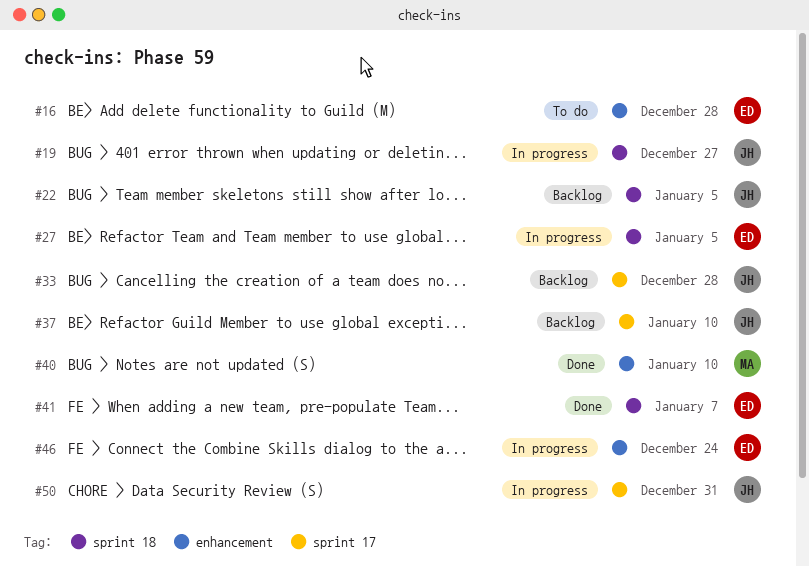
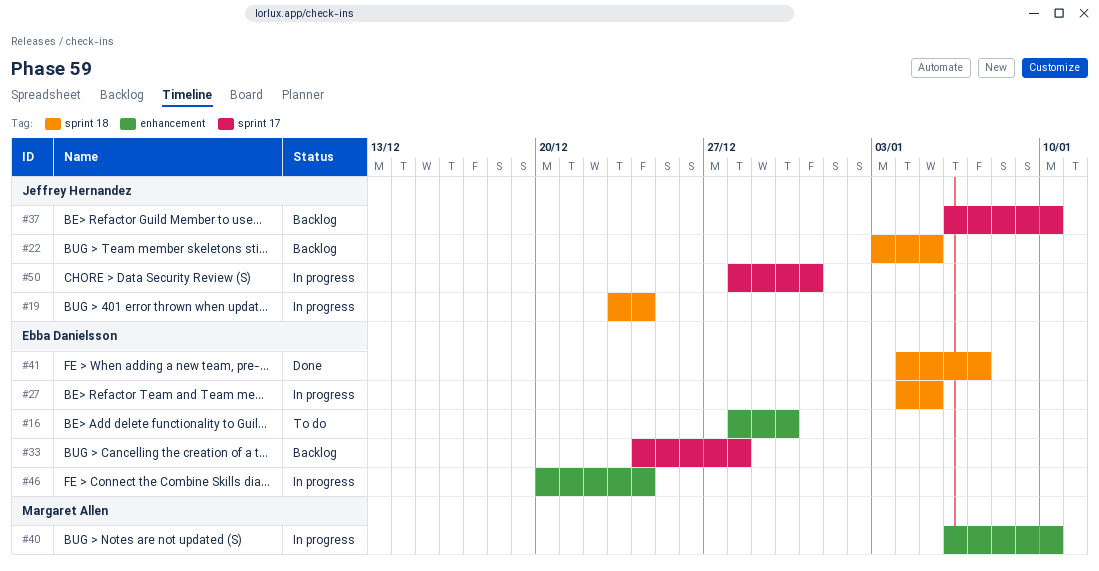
#16, due: Dec 28 -> Dec 30
#19, due: Dec 27 -> Dec 24
#33, owner: Jeffrey Hernandez -> Ebba Danielsson
#40, status: Done -> In progress

